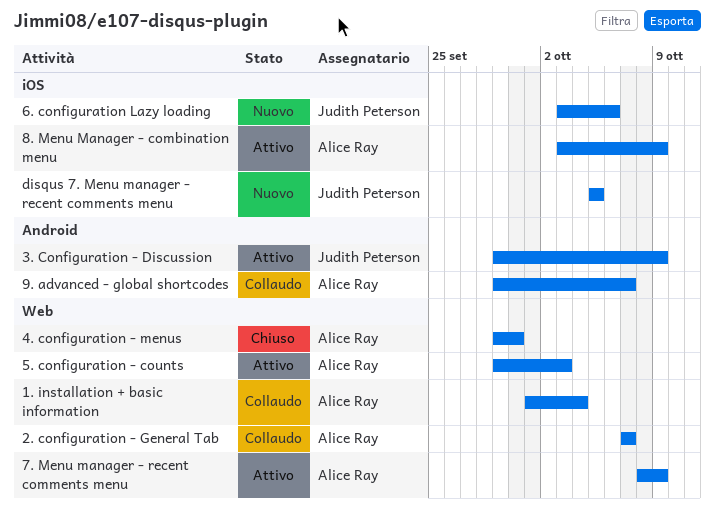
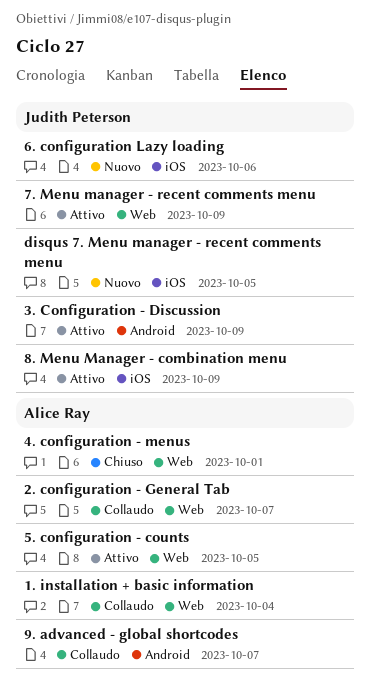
4. configuration - menus, due: Sep 30 -> Oct 1
5. configuration - counts, due: Oct 3 -> Oct 5
7. Menu manager - recent comments menu, owner: Alice Ray -> Judith Peterson
8. Menu Manager - combination menu, owner: Alice Ray -> Judith Peterson

